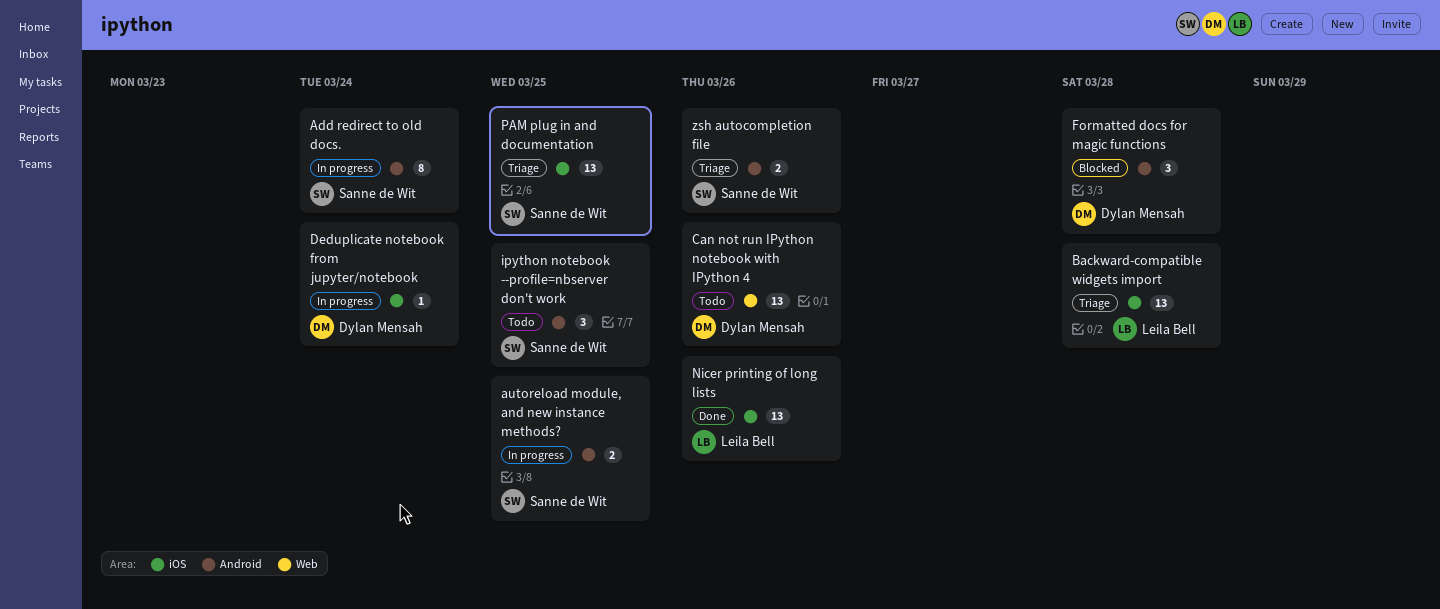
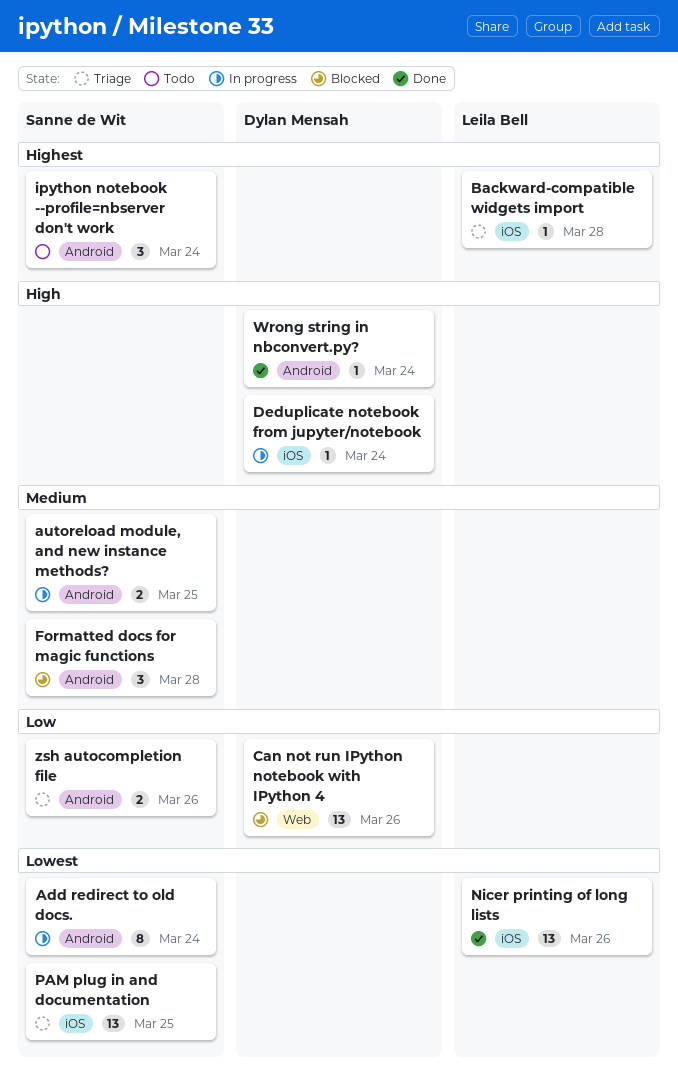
Backward-compatible widgets import, estimate: 13 -> 1
Can not run IPython notebook with IPython 4, status: Todo -> Blocked
Formatted docs for magic functions, owner: Dylan Mensah -> Sanne de Wit
ipython notebook --profile=nbserver don't work, due: Mar 25 -> Mar 24
Wrong string in nbconvert.py?: none -> present

